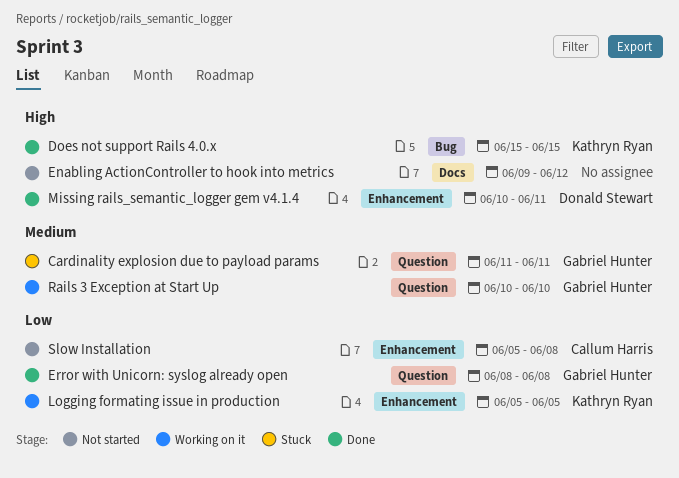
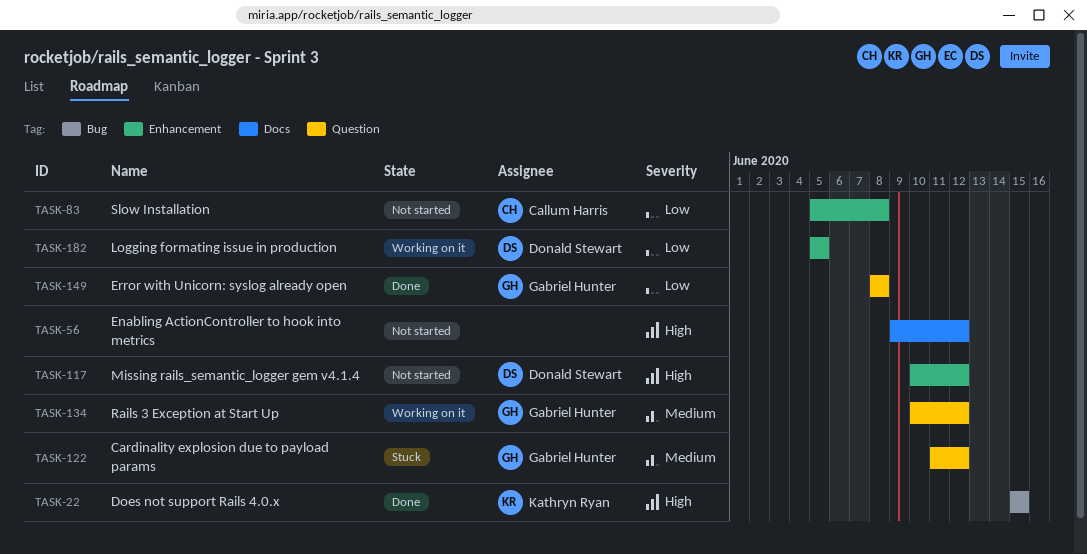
Cardinality explosion due to payload params, due: Jun 11 -> Jun 12
Logging formating issue in production, owner: Kathryn Ryan -> Donald Stewart
Missing rails_semantic_logger gem v4.1.4, status: Done -> Not started
Missing rails_semantic_logger gem v4.1.4, due: Jun 11 -> Jun 12
Rails 3 Exception at Start Up, due: Jun 10 -> Jun 12

